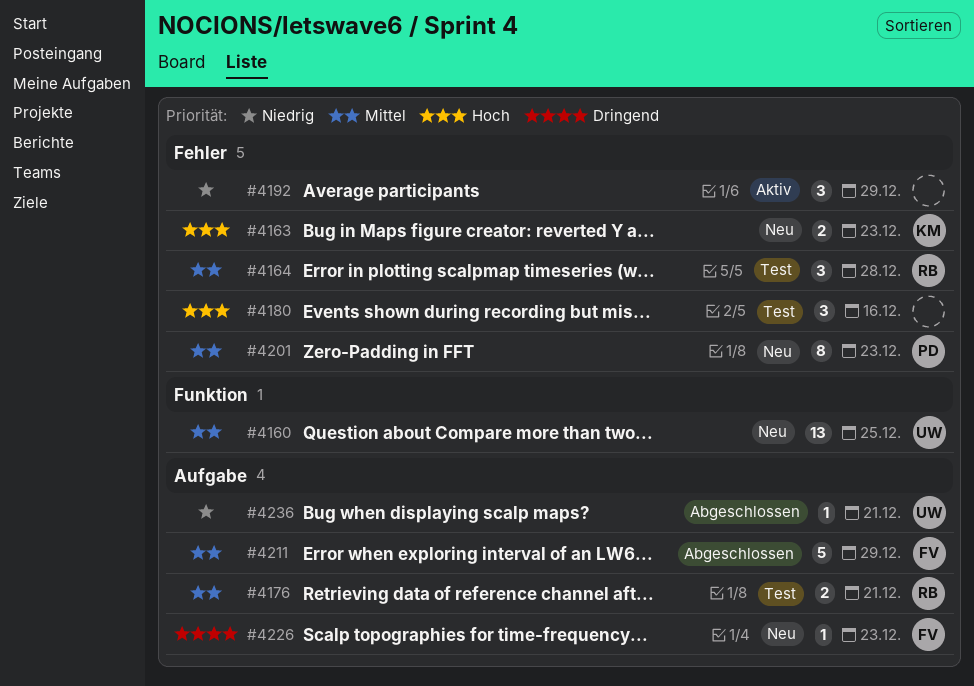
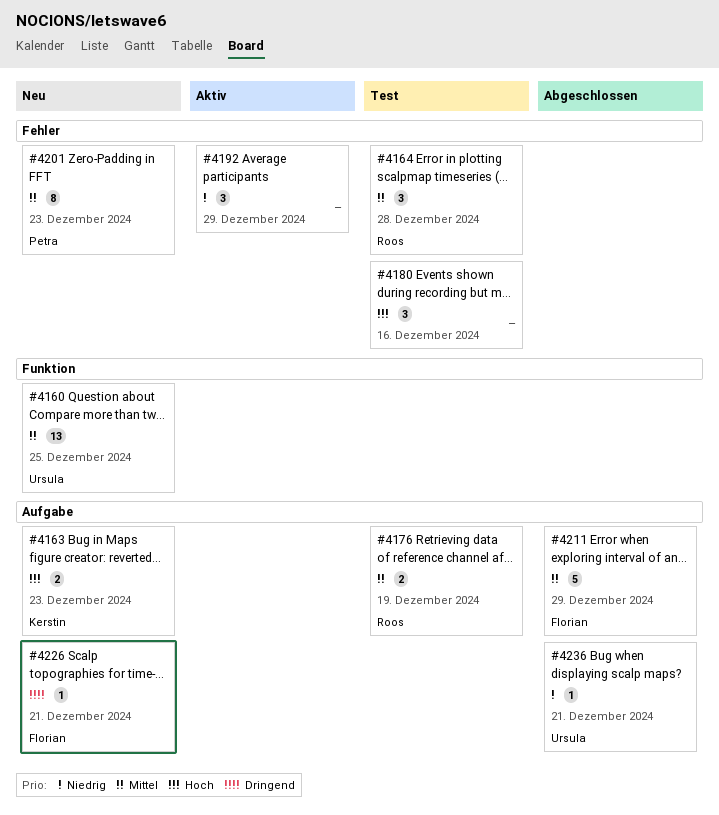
#4163, label: Fehler -> Aufgabe
#4176, due: Dec 21 -> Dec 19
#4226, due: Dec 23 -> Dec 21

